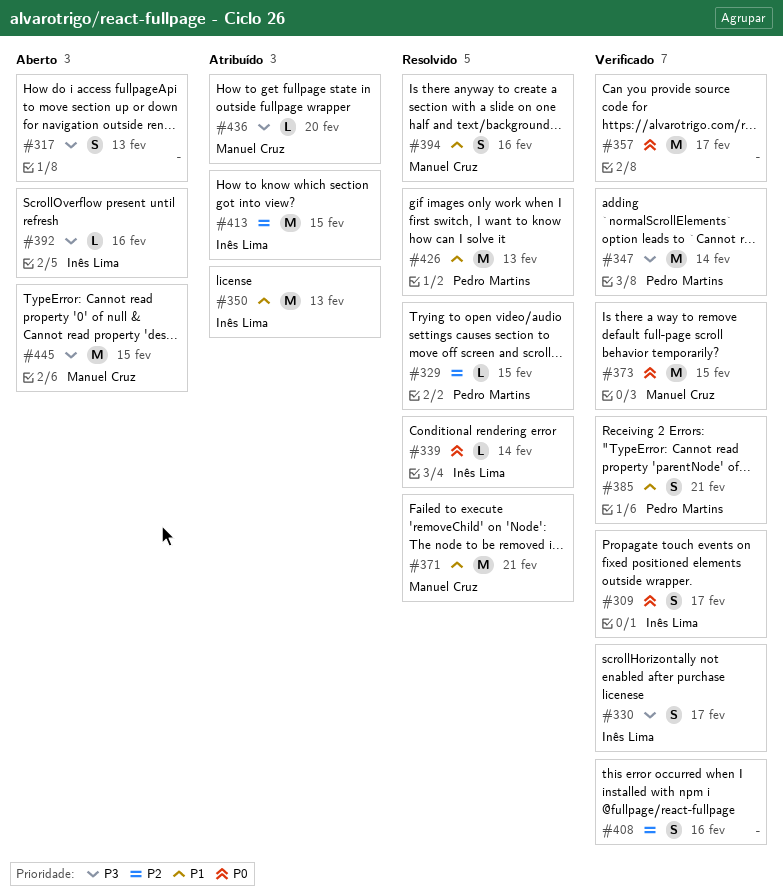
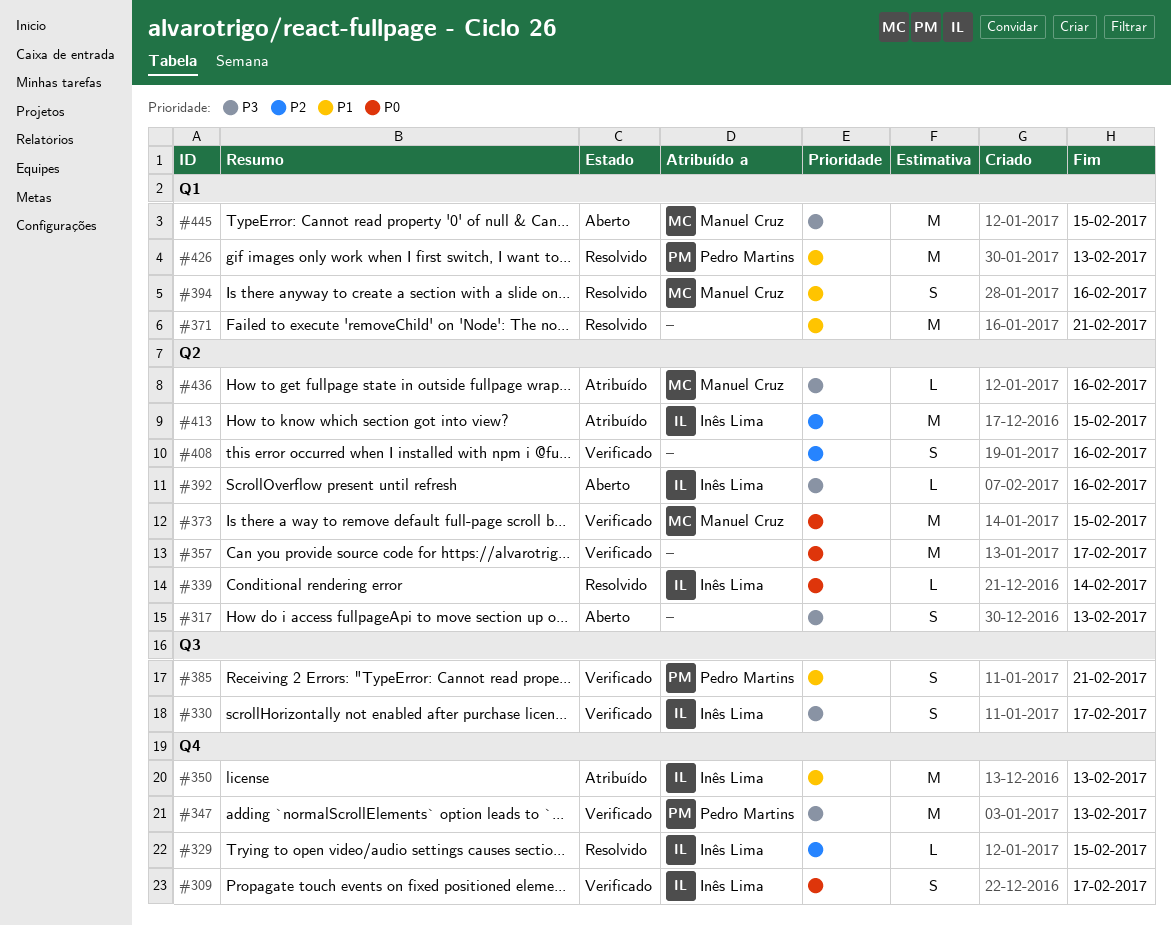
#329, owner: Pedro Martins -> Inês Lima
#347, due: Feb 14 -> Feb 13
#371, owner: Manuel Cruz -> none
#436, due: Feb 20 -> Feb 16

